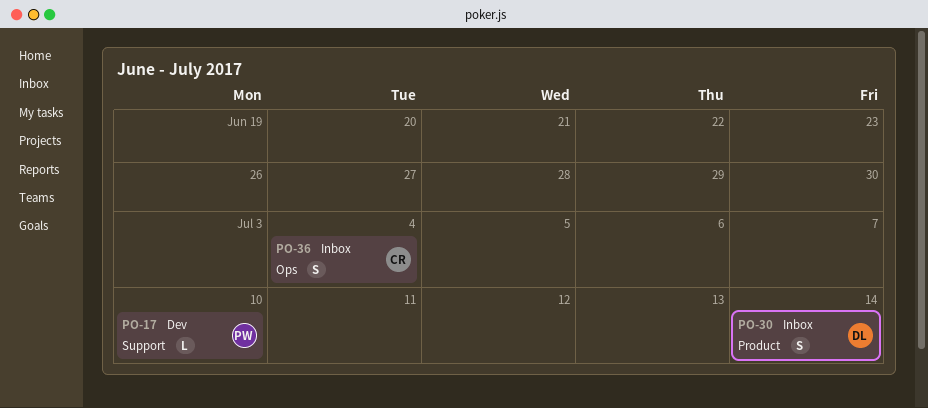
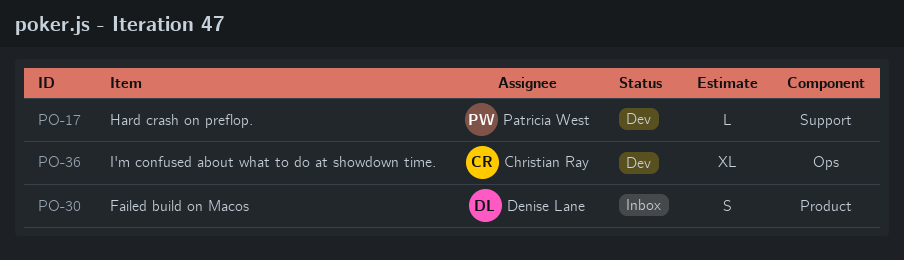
PO-36, status: Inbox -> Dev
PO-36, estimate: S -> XL

